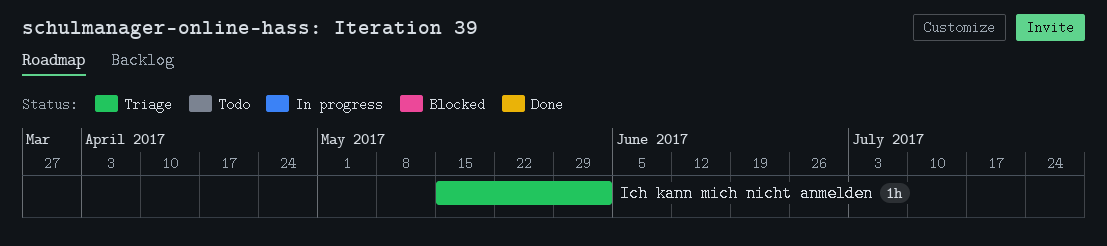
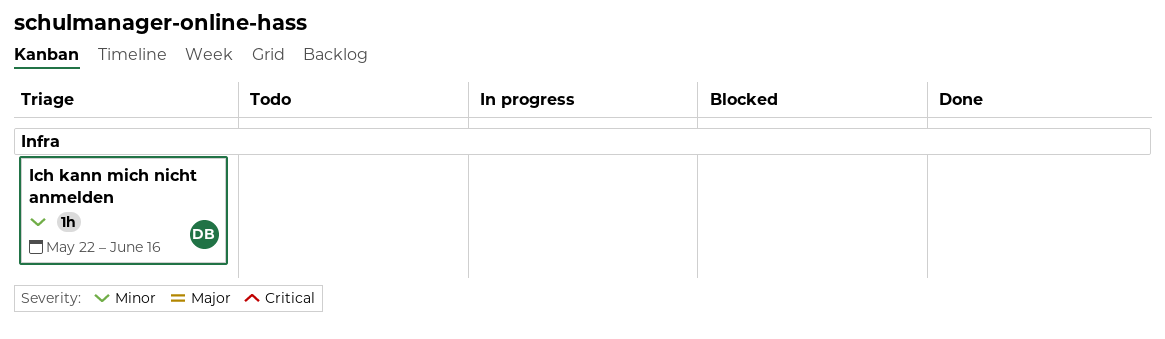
Ich kann mich nicht anmelden, start: May 15 -> May 22
Ich kann mich nicht anmelden, due: Jun 2 -> Jun 16

